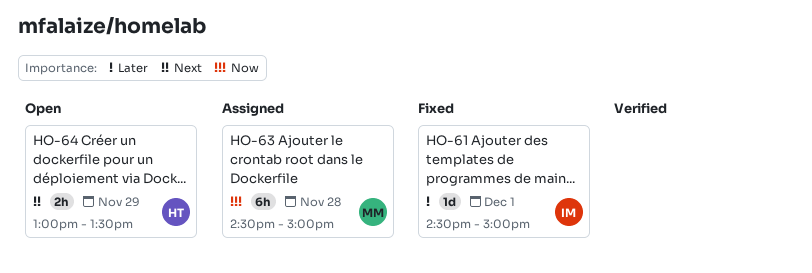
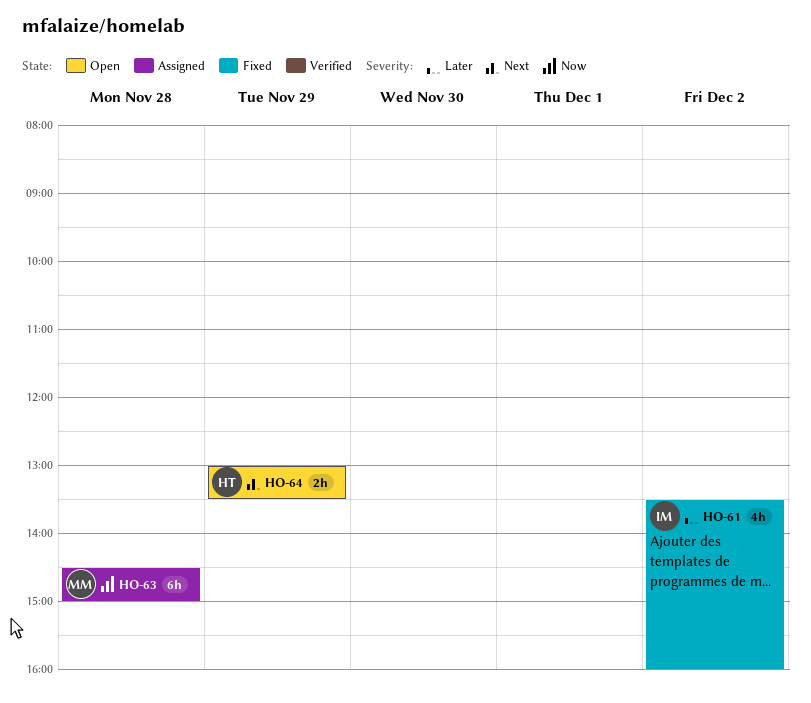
HO-61, estimate: 1d -> 4h
HO-61, day: Dec 1 -> Dec 2
HO-61, begins: 14:30 -> 13:30
HO-61, ends: 15:00 -> 16:00

